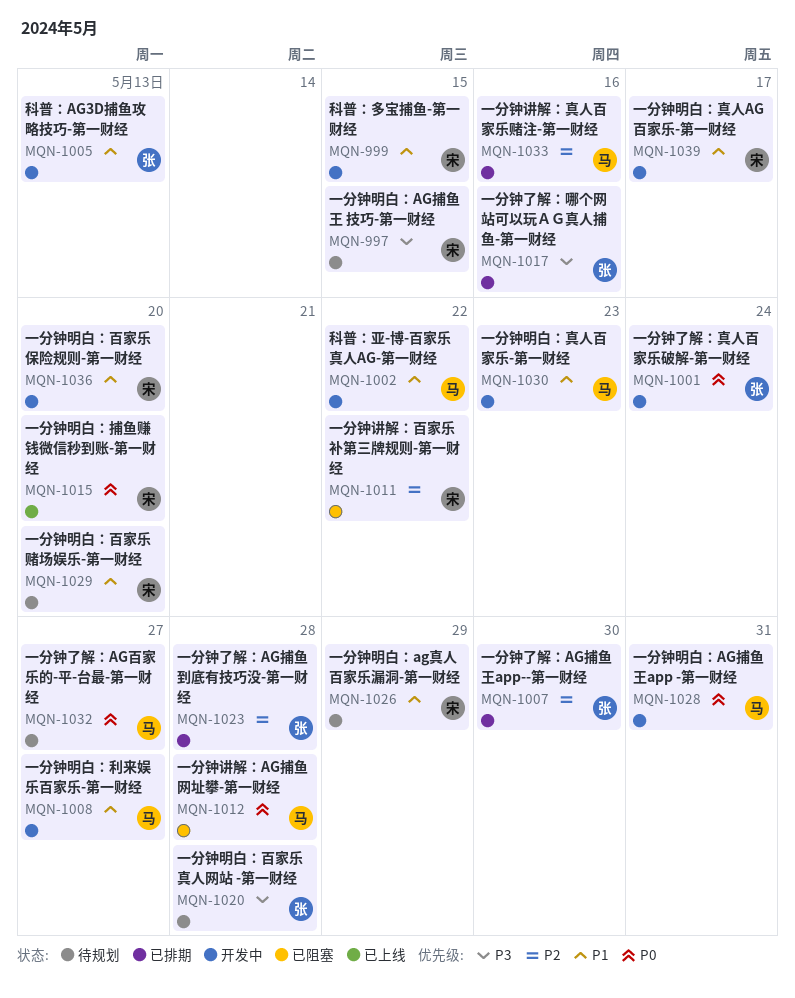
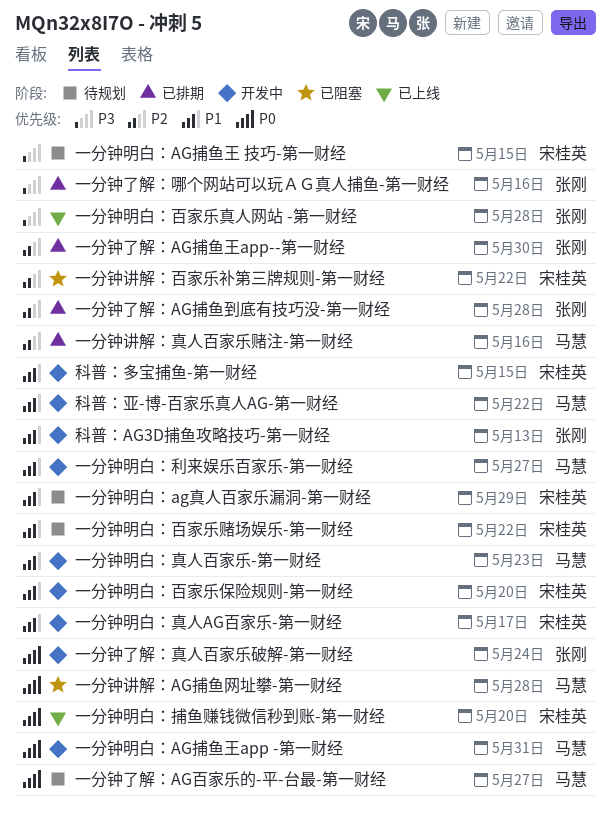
一分钟明白：百家乐真人网站 -第一财经, status: 待规划 -> 已上线
一分钟明白：百家乐赌场娱乐-第一财经, due: May 20 -> May 22

